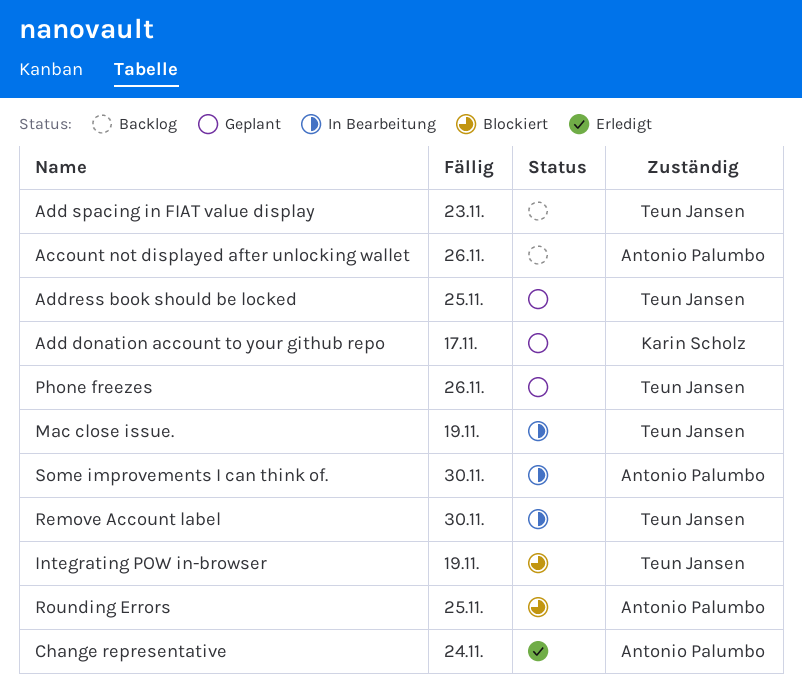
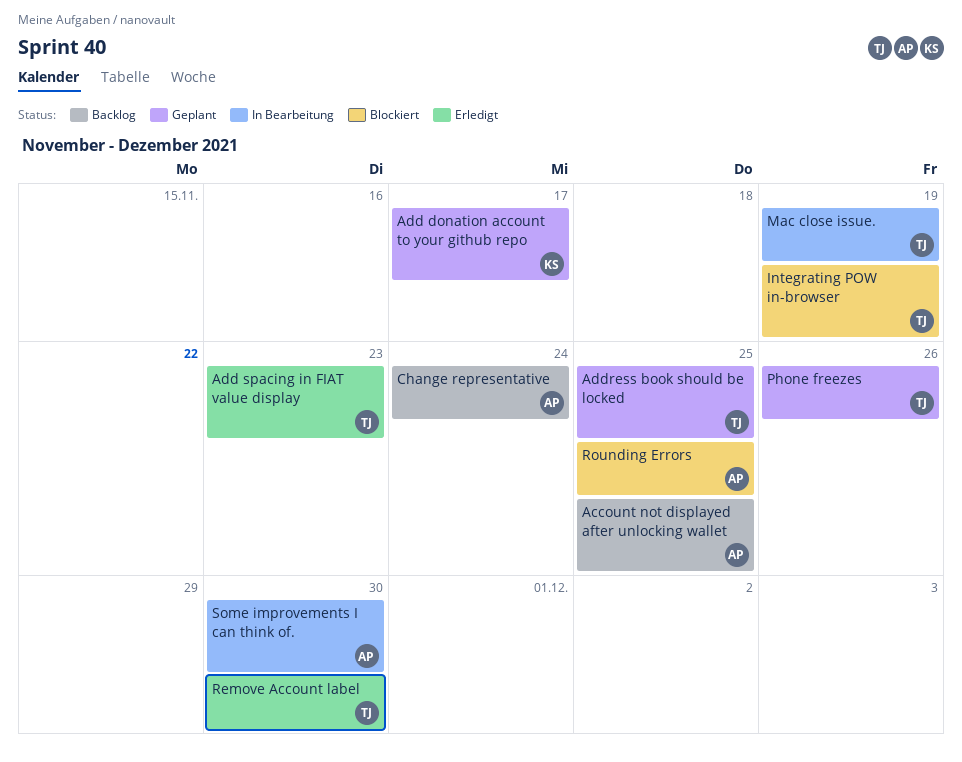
Account not displayed after unlocking wallet, due: Nov 26 -> Nov 25
Add spacing in FIAT value display, status: Backlog -> Erledigt
Change representative, status: Erledigt -> Backlog
Remove Account label, status: In Bearbeitung -> Erledigt

